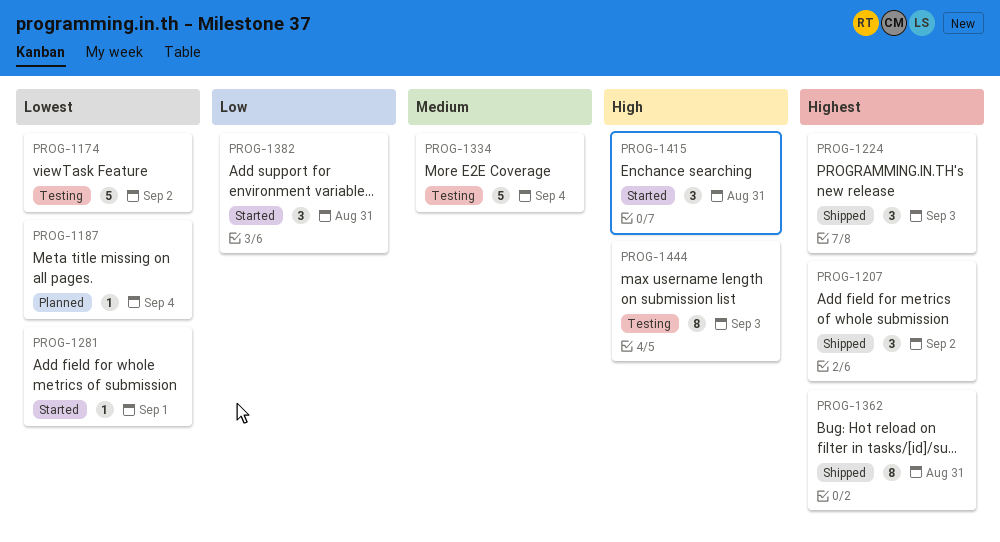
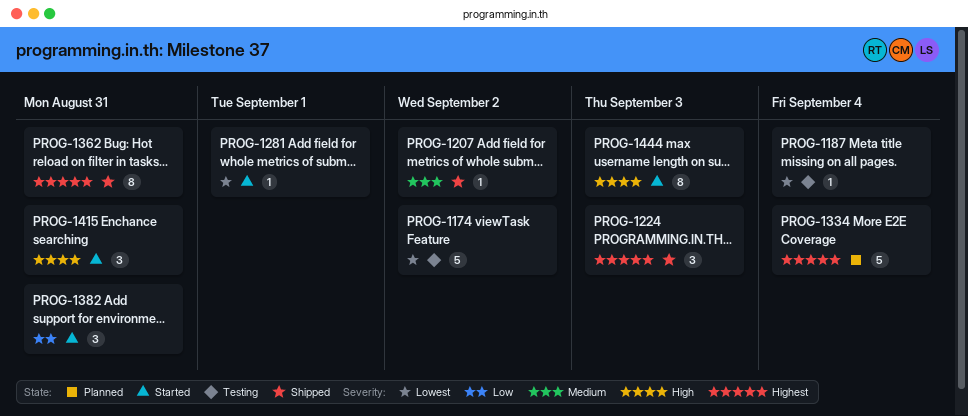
PROG-1187, status: Planned -> Testing
PROG-1207, priority: Highest -> Medium
PROG-1207, estimate: 3 -> 1
PROG-1334, status: Testing -> Planned
PROG-1334, priority: Medium -> Highest
PROG-1444, status: Testing -> Started

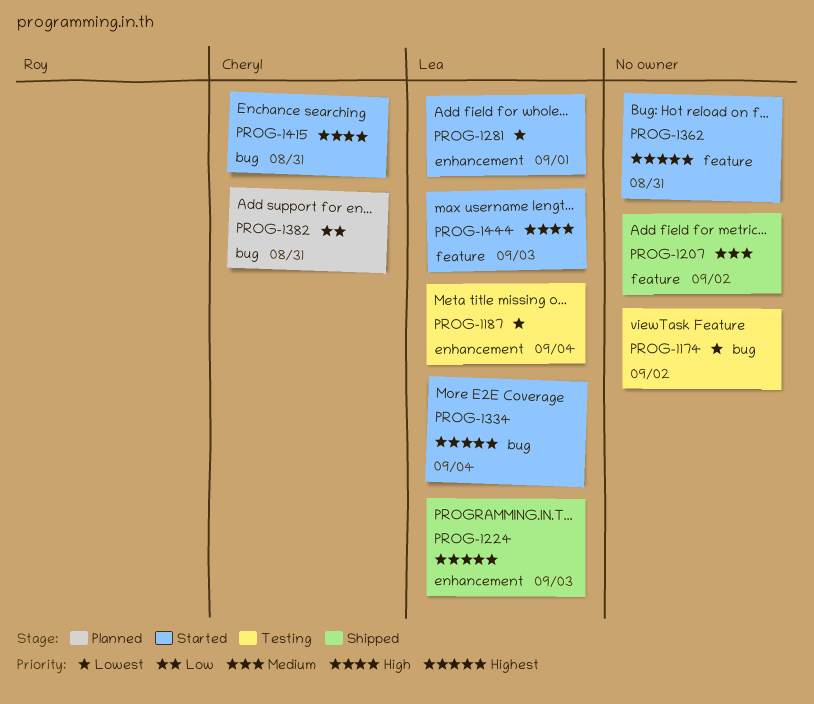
PROG-1334, status: Planned -> Started
PROG-1362, status: Shipped -> Started
PROG-1382, status: Started -> Planned

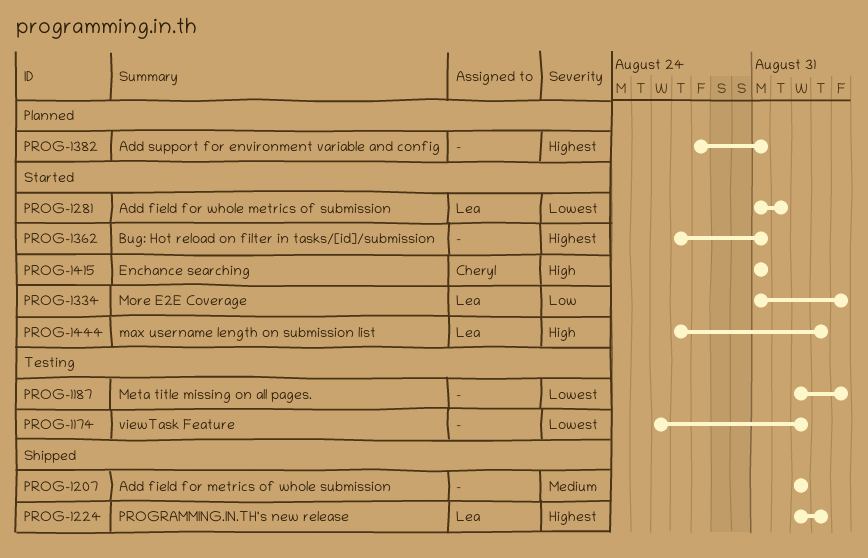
PROG-1187, owner: Lea -> none
PROG-1334, priority: Highest -> Low
PROG-1382, owner: Cheryl -> none
PROG-1382, priority: Low -> Highest

